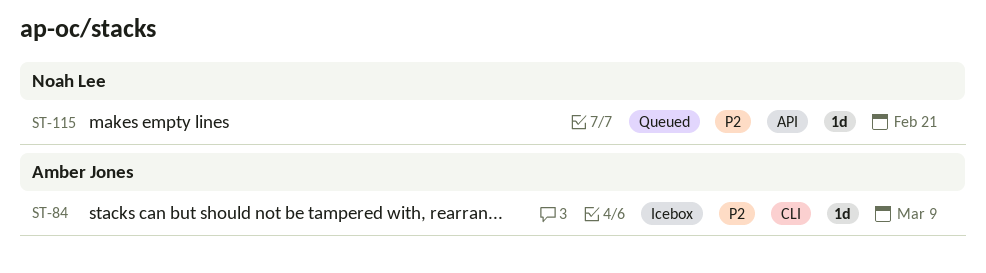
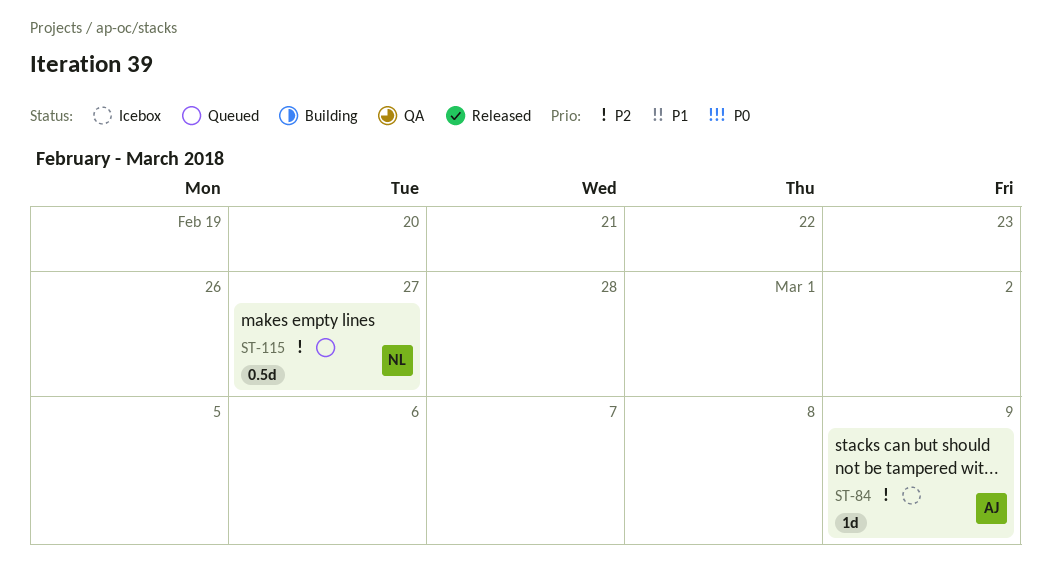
ST-115, estimate: 1d -> 0.5d
ST-115, due: Feb 21 -> Feb 27

